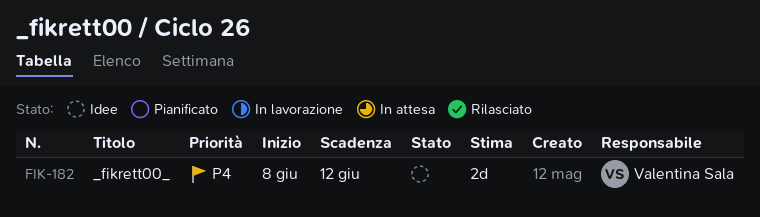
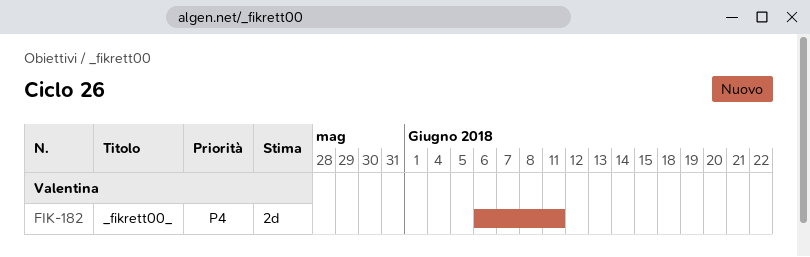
FIK-182, start: Jun 8 -> Jun 6
FIK-182, due: Jun 12 -> Jun 11

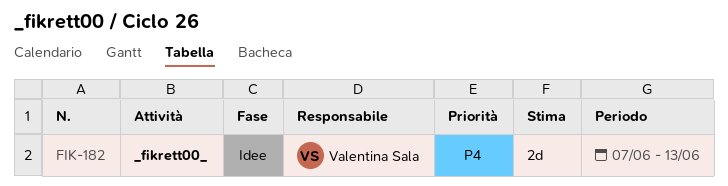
FIK-182, start: Jun 6 -> Jun 7
FIK-182, due: Jun 11 -> Jun 13

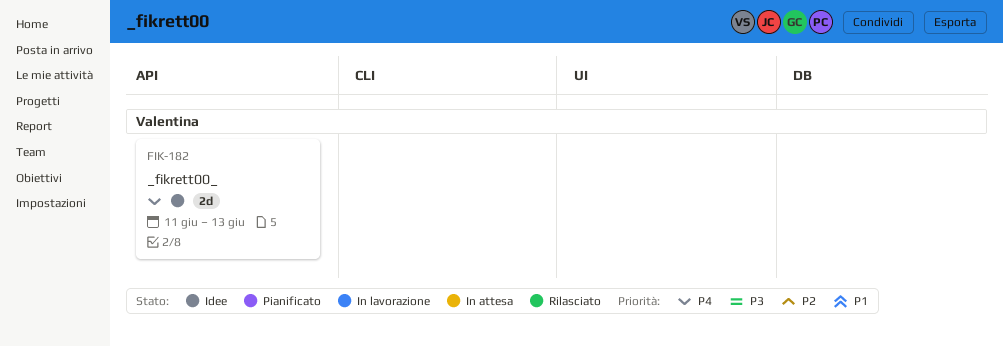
FIK-182, start: Jun 7 -> Jun 11

